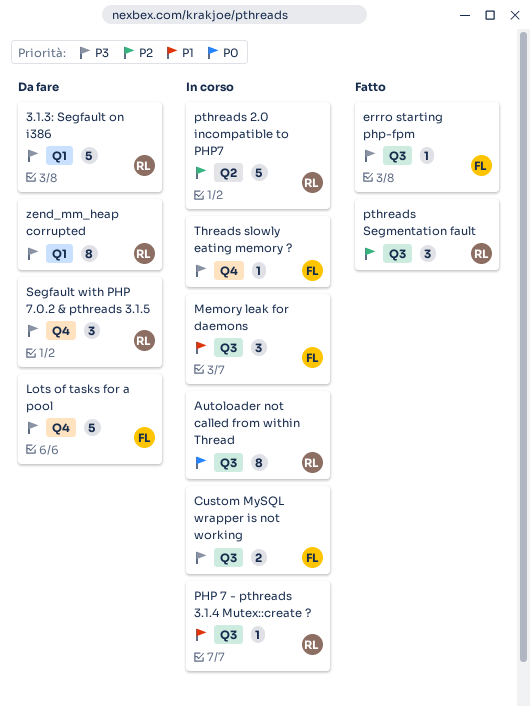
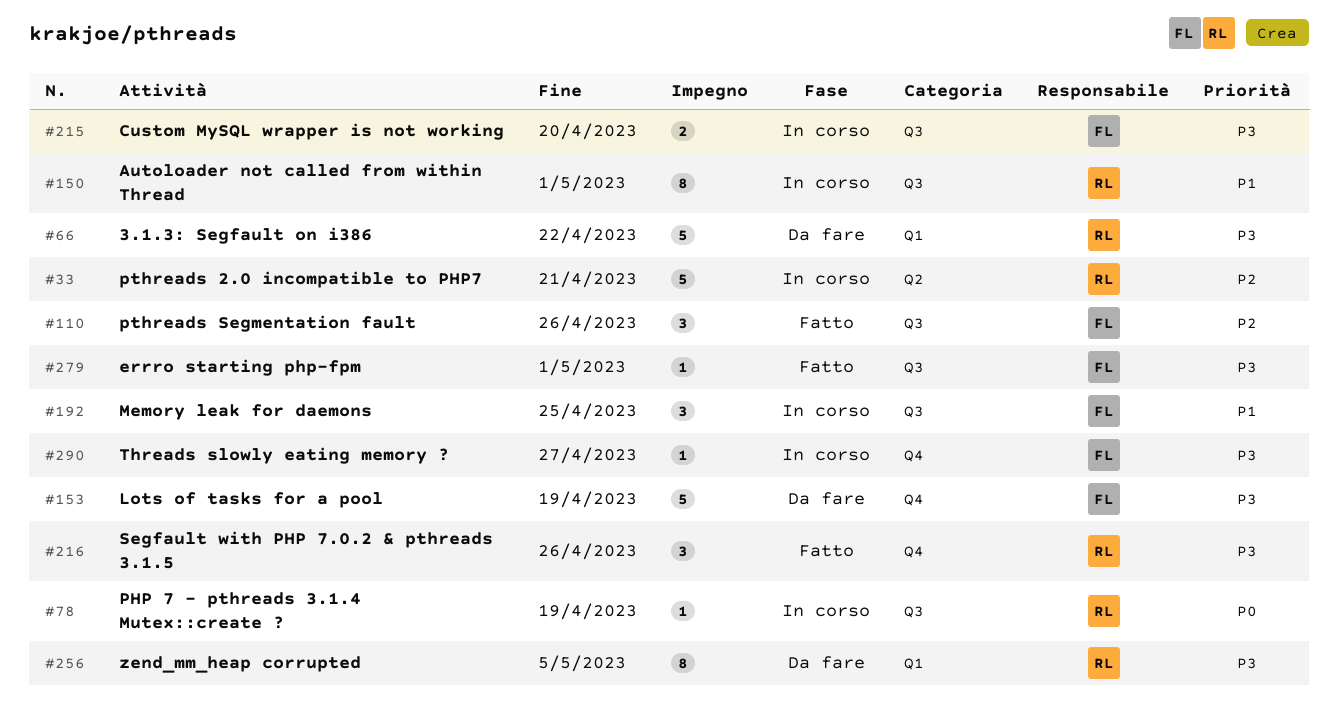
Autoloader not called from within Thread, priority: P0 -> P1
PHP 7 - pthreads 3.1.4 Mutex::create ?, priority: P1 -> P0
pthreads Segmentation fault, owner: RL -> FL
Segfault with PHP 7.0.2 & pthreads 3.1.5, status: Da fare -> Fatto

